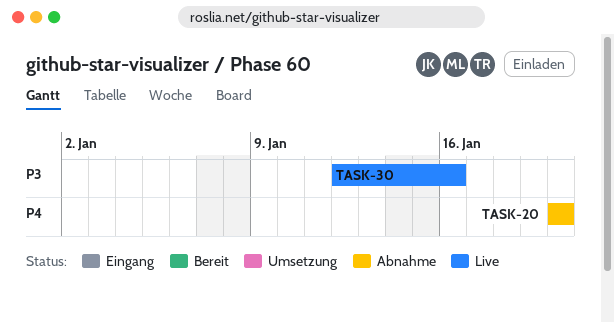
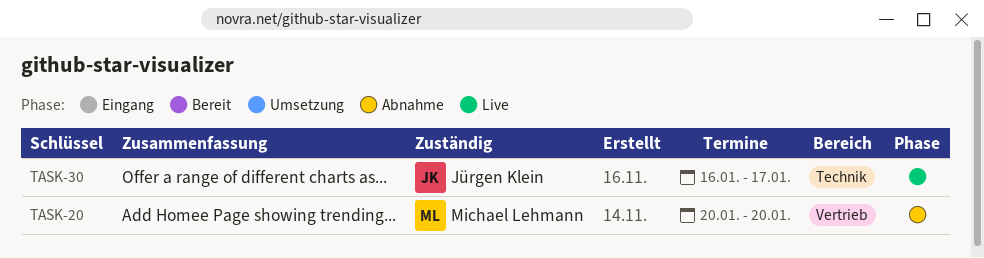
TASK-30, start: Jan 12 -> Jan 16
TASK-30, due: Jan 16 -> Jan 17

